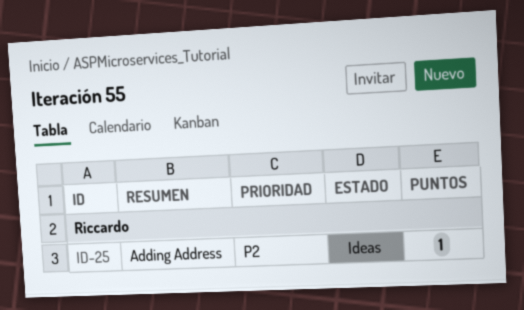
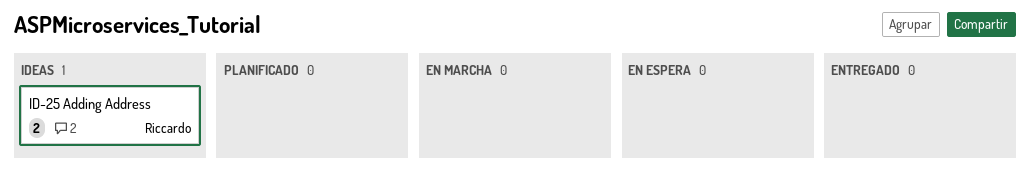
ID-25, estimate: 1 -> 2

